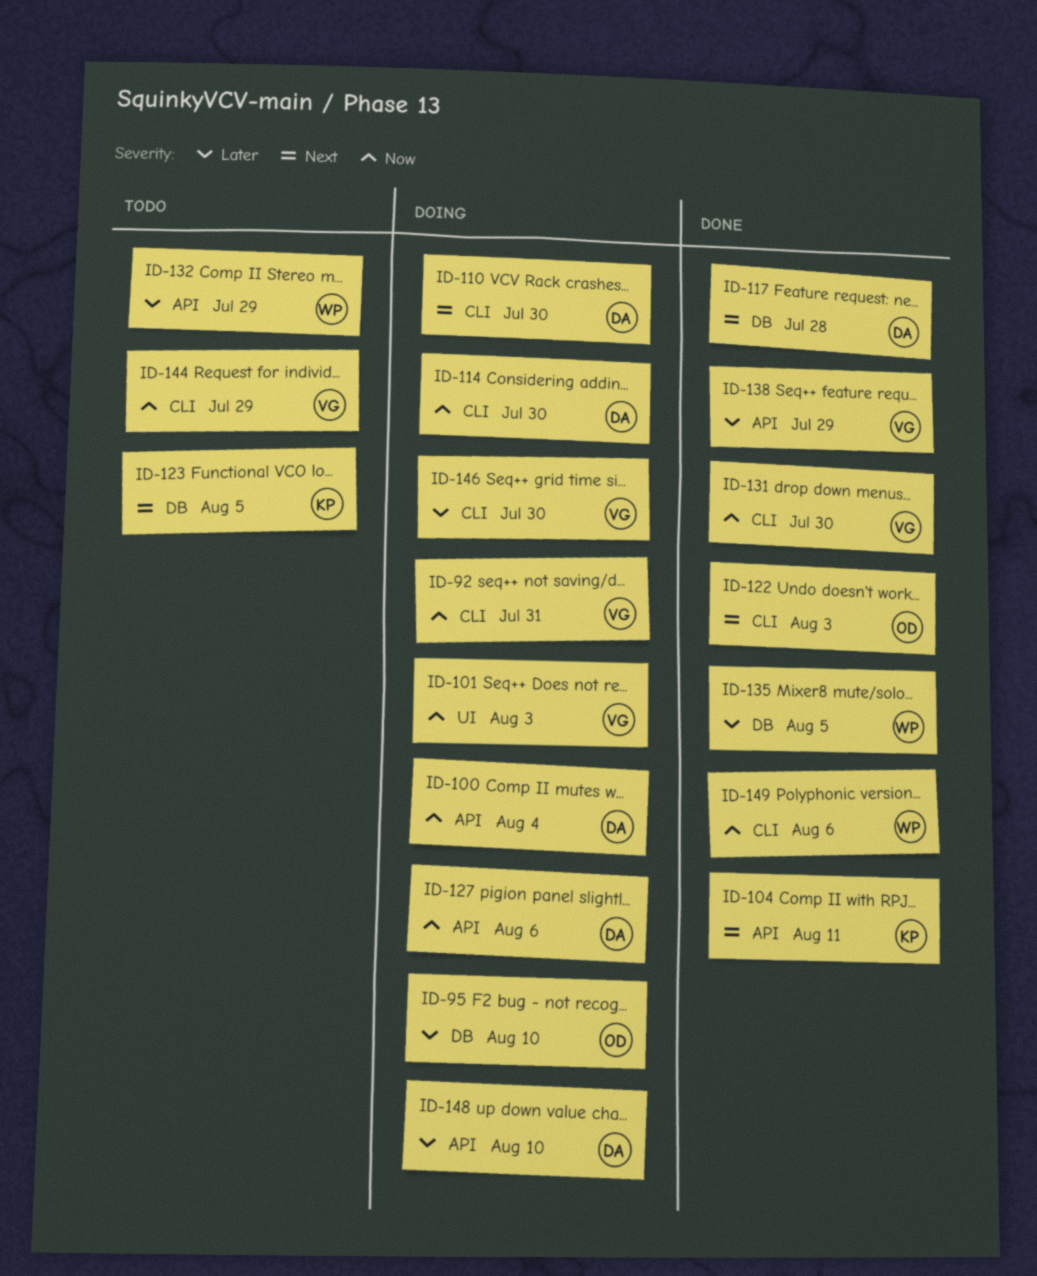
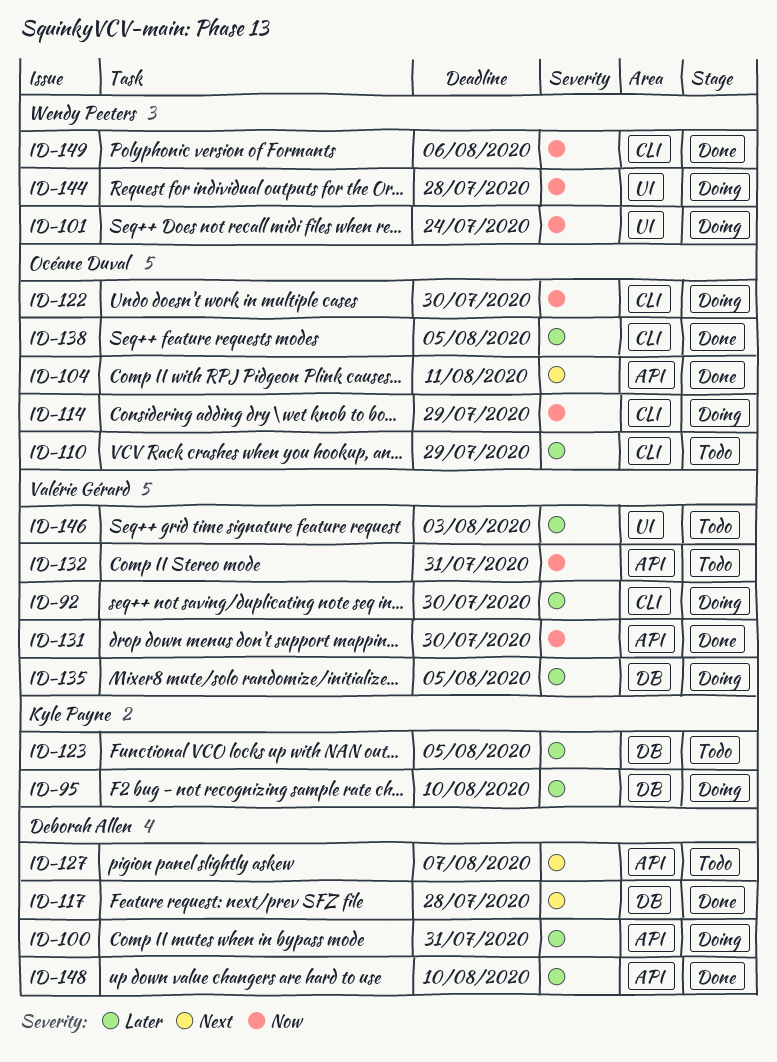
ID-92, priority: Now -> Later
ID-92, due: Jul 31 -> Jul 30
ID-95, owner: Océane Duval -> Kyle Payne
ID-100, priority: Now -> Later
ID-100, due: Aug 4 -> Jul 31
ID-101, owner: Valérie Gérard -> Wendy Peeters
ID-101, due: Aug 3 -> Jul 24
ID-104, owner: Kyle Payne -> Océane Duval
ID-110, status: Doing -> Todo
ID-110, owner: Deborah Allen -> Océane Duval
ID-110, priority: Next -> Later
ID-110, due: Jul 30 -> Jul 29
ID-114, owner: Deborah Allen -> Océane Duval
ID-114, due: Jul 30 -> Jul 29
ID-122, status: Done -> Doing
ID-122, priority: Next -> Now
ID-122, due: Aug 3 -> Jul 30
ID-123, priority: Next -> Later
ID-127, status: Doing -> Todo
ID-127, priority: Now -> Next
ID-127, due: Aug 6 -> Aug 7
ID-131, label: CLI -> API
ID-132, owner: Wendy Peeters -> Valérie Gérard
ID-132, priority: Later -> Now
ID-132, due: Jul 29 -> Jul 31
ID-135, status: Done -> Doing
ID-135, owner: Wendy Peeters -> Valérie Gérard
ID-138, owner: Valérie Gérard -> Océane Duval
ID-138, label: API -> CLI
ID-138, due: Jul 29 -> Aug 5
ID-144, status: Todo -> Doing
ID-144, owner: Valérie Gérard -> Wendy Peeters
ID-144, label: CLI -> UI
ID-144, due: Jul 29 -> Jul 28
ID-146, status: Doing -> Todo
ID-146, label: CLI -> UI
ID-146, due: Jul 30 -> Aug 3
ID-148, status: Doing -> Done

